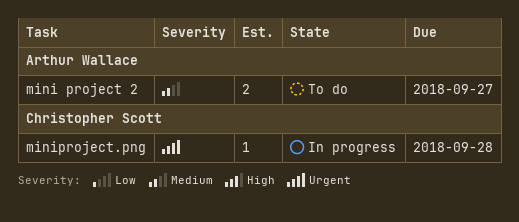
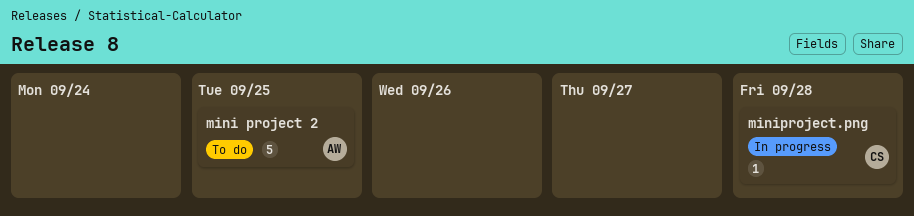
mini project 2, estimate: 2 -> 5
mini project 2, due: Sep 27 -> Sep 25

